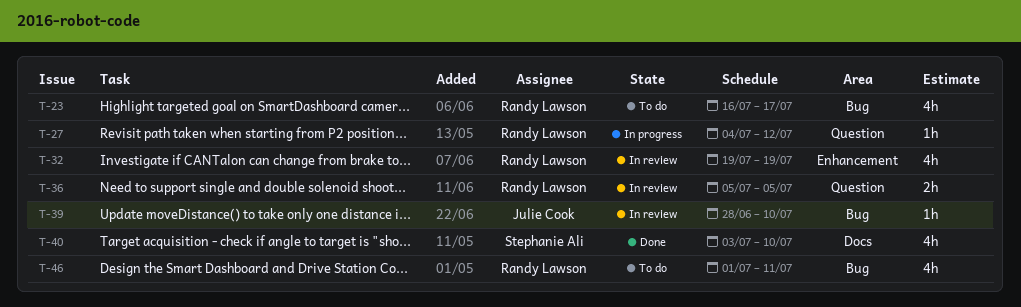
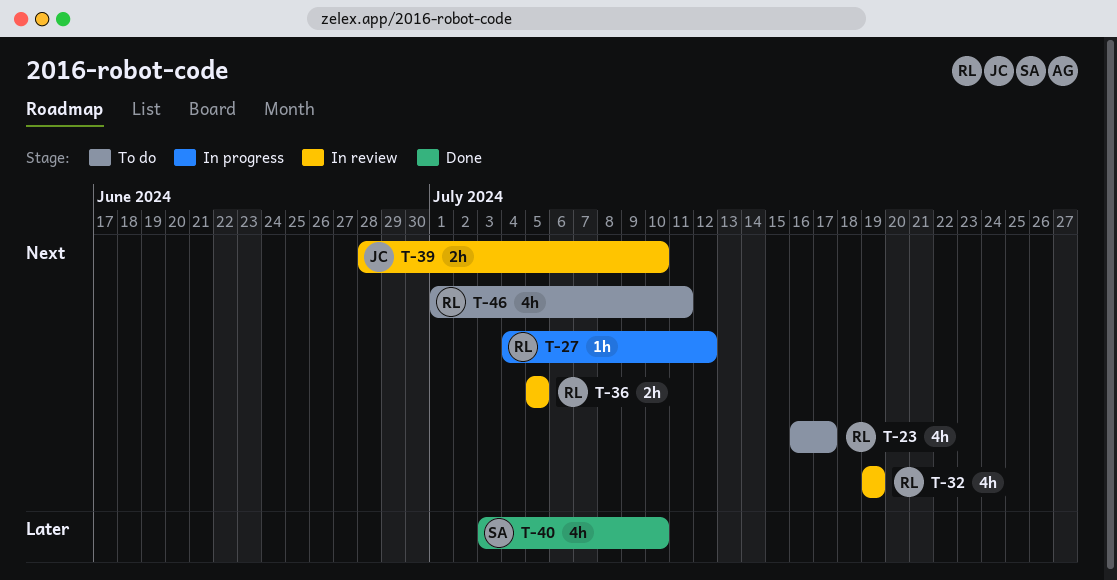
T-39, estimate: 1h -> 2h

